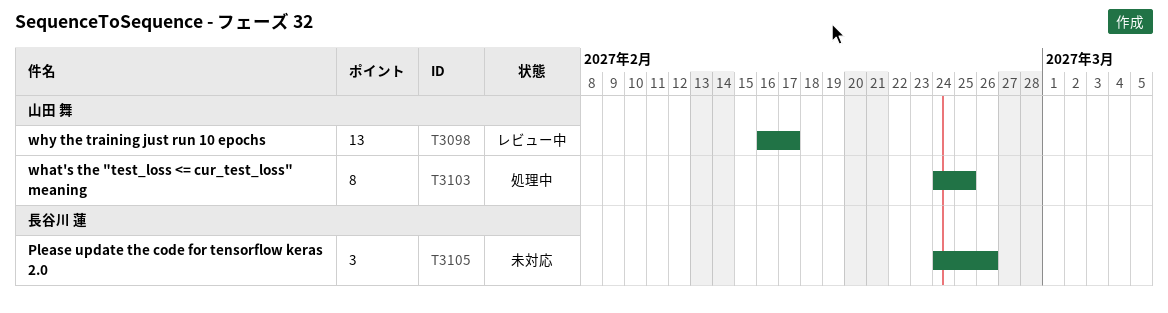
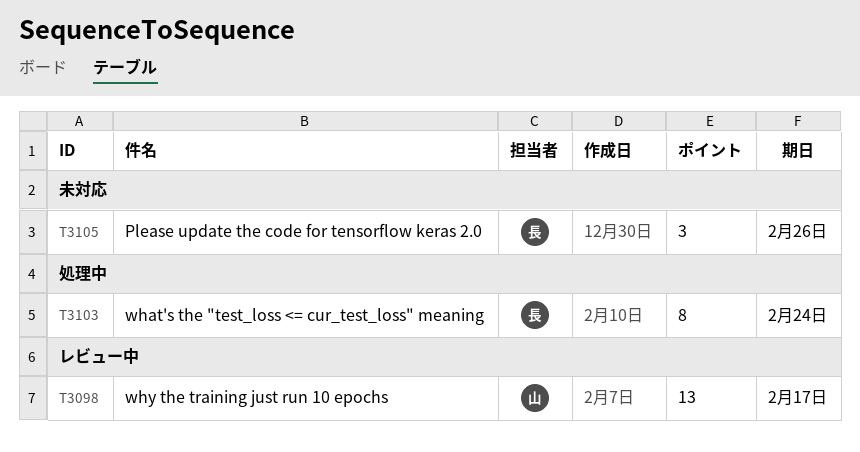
T3103, owner: 山田 舞 -> 長谷川 蓮
T3103, due: Feb 25 -> Feb 24

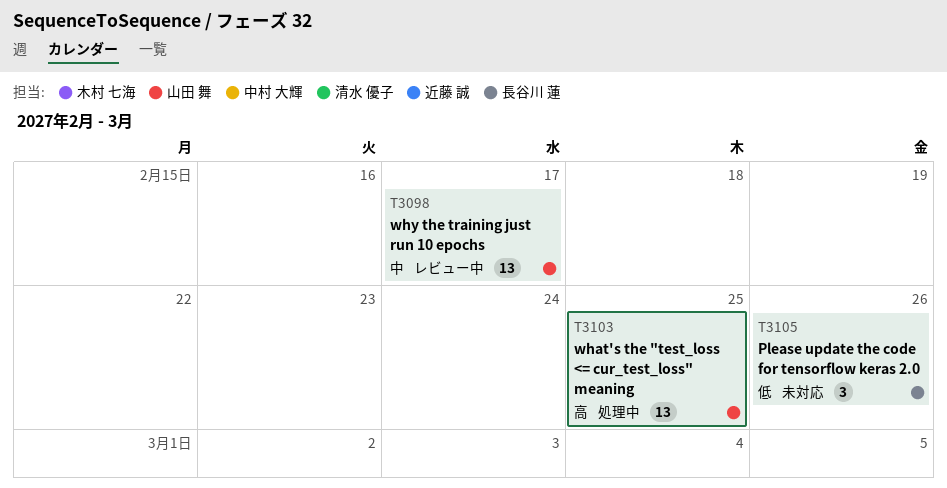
T3103, owner: 長谷川 蓮 -> 山田 舞
T3103, estimate: 8 -> 13
T3103, due: Feb 24 -> Feb 25

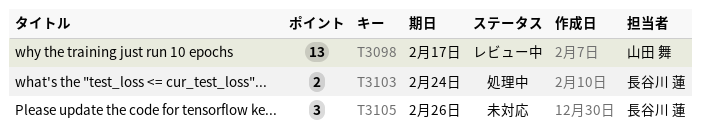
T3103, owner: 山田 舞 -> 長谷川 蓮
T3103, estimate: 13 -> 2
T3103, due: Feb 25 -> Feb 24

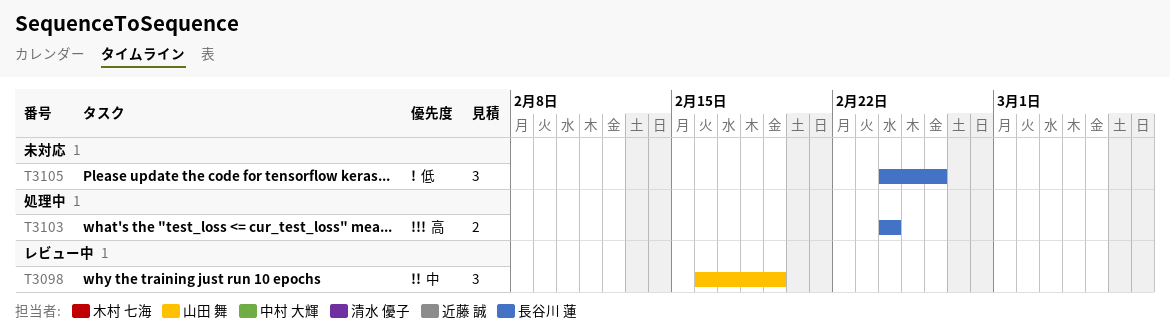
T3098, estimate: 13 -> 3
T3098, due: Feb 17 -> Feb 19

